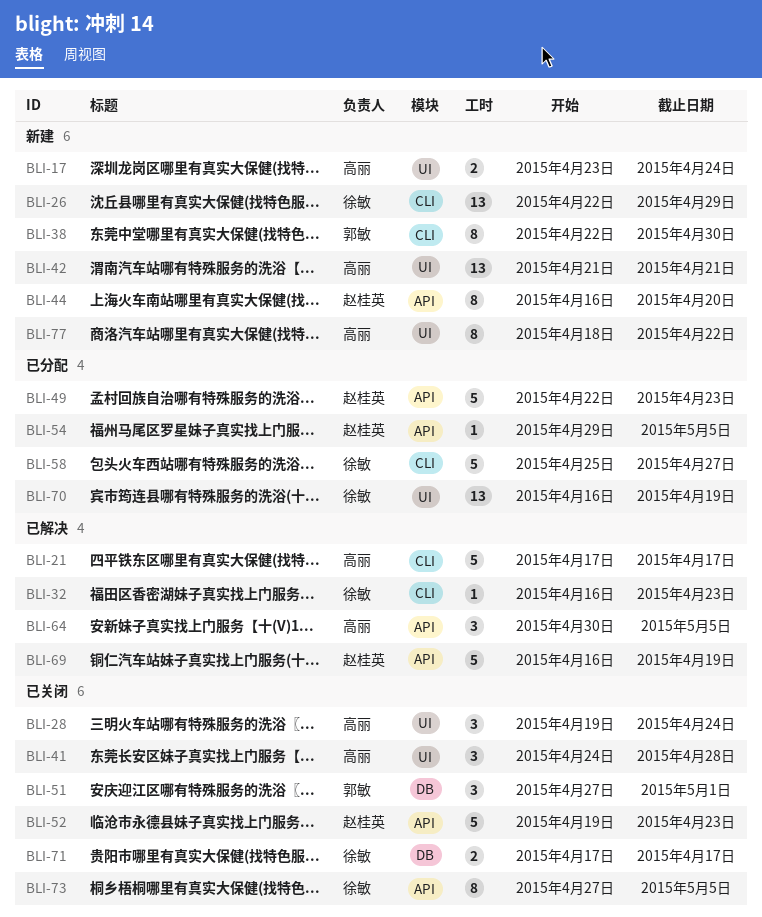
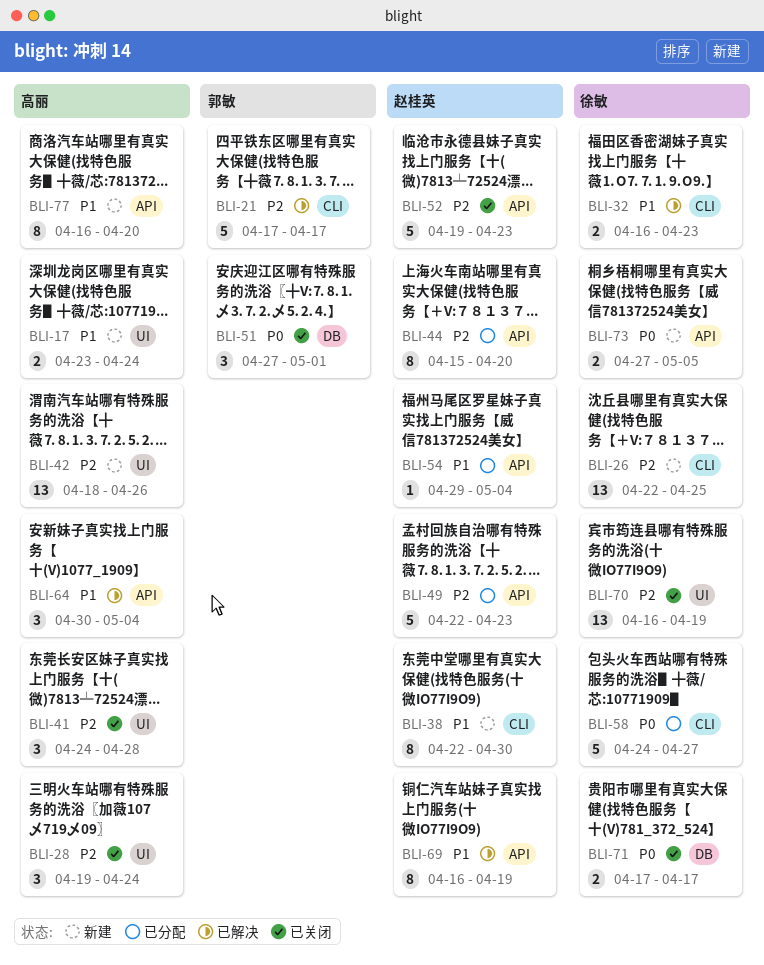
BLI-21, owner: 高丽 -> 郭敏
BLI-26, due: Apr 29 -> Apr 25
BLI-32, estimate: 1 -> 2
BLI-38, owner: 郭敏 -> 赵桂英
BLI-42, start: Apr 21 -> Apr 18
BLI-42, due: Apr 21 -> Apr 26
BLI-44, status: 新建 -> 已分配
BLI-44, start: Apr 16 -> Apr 15
BLI-54, due: May 5 -> May 4
BLI-58, start: Apr 25 -> Apr 24
BLI-64, due: May 5 -> May 4
BLI-69, estimate: 5 -> 8
BLI-70, status: 已分配 -> 已关闭
BLI-73, status: 已关闭 -> 新建
BLI-73, estimate: 8 -> 2
BLI-77, label: UI -> API
BLI-77, start: Apr 18 -> Apr 16
BLI-77, due: Apr 22 -> Apr 20

